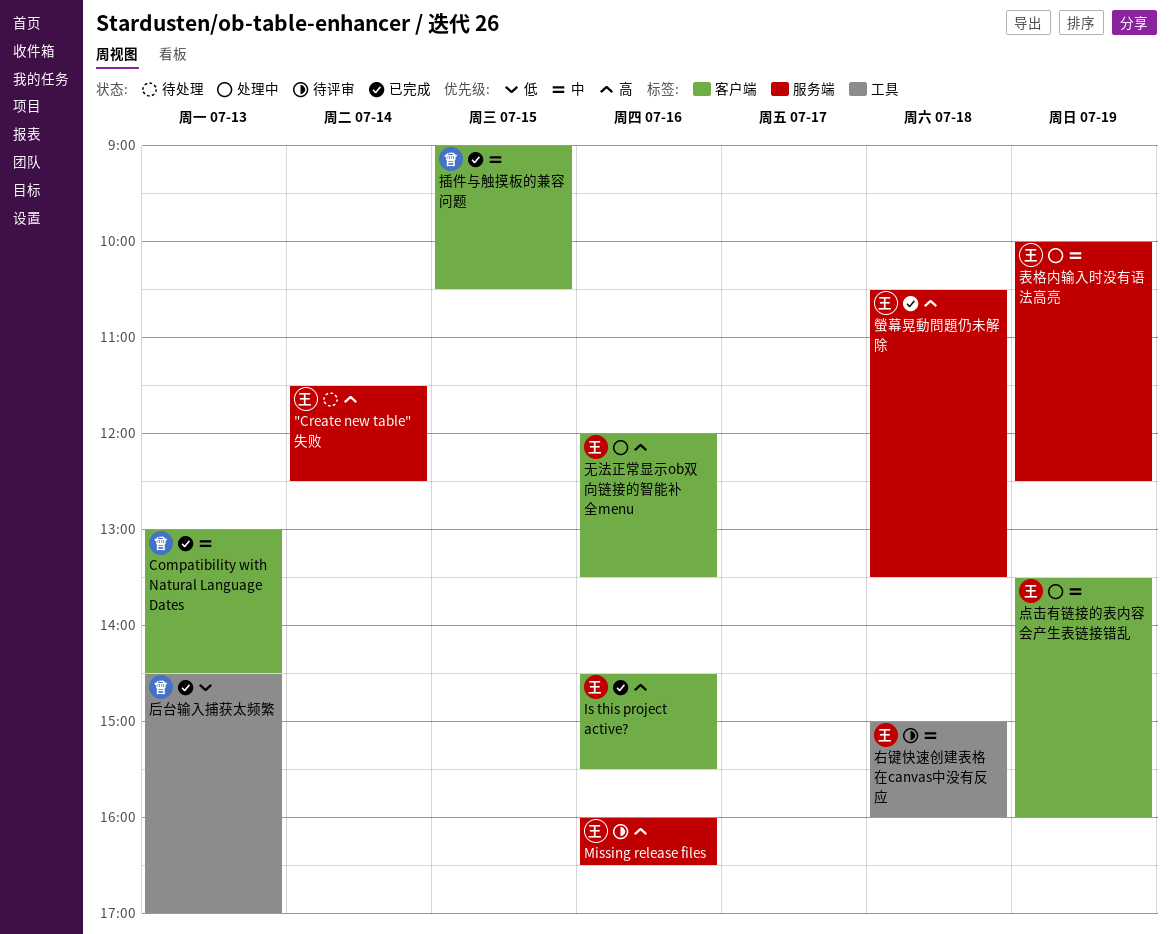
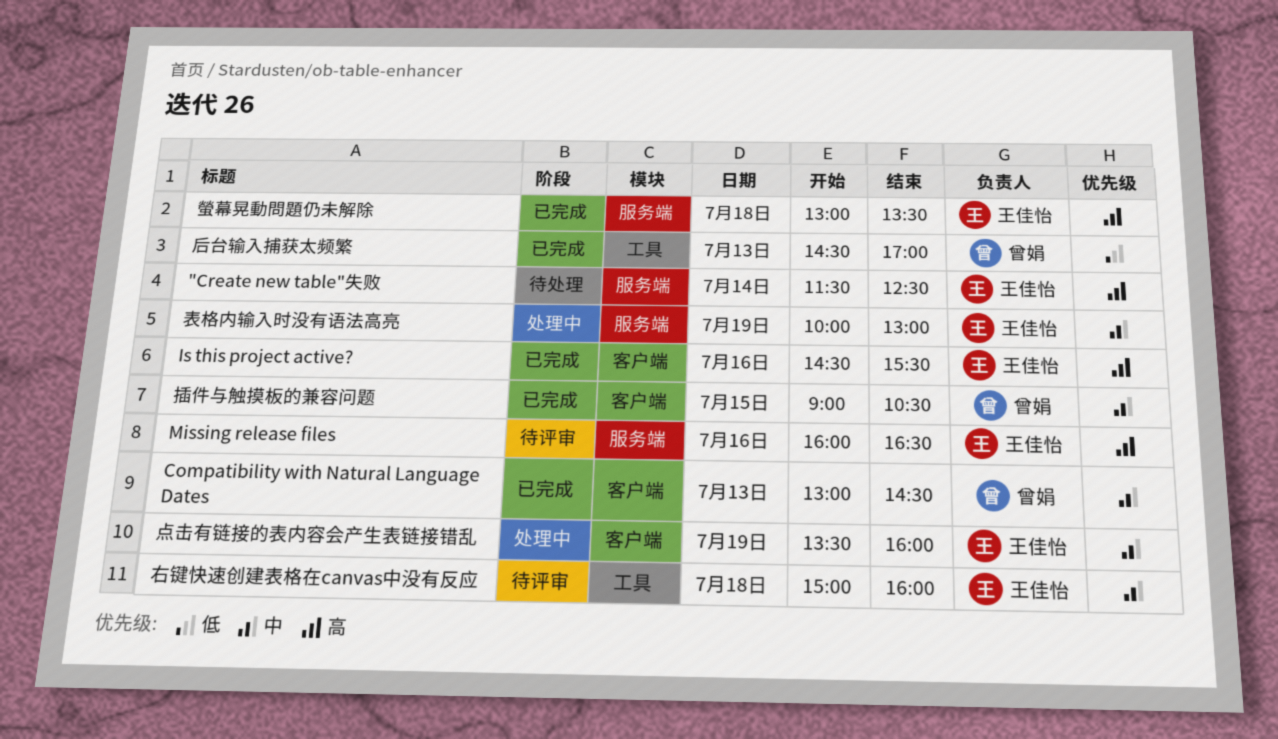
无法正常显示ob双向链接的智能补全menu: present -> none
螢幕晃動問題仍未解除, begins: 10:30 -> 13:00
表格内输入时没有语法高亮, ends: 12:30 -> 13:00

